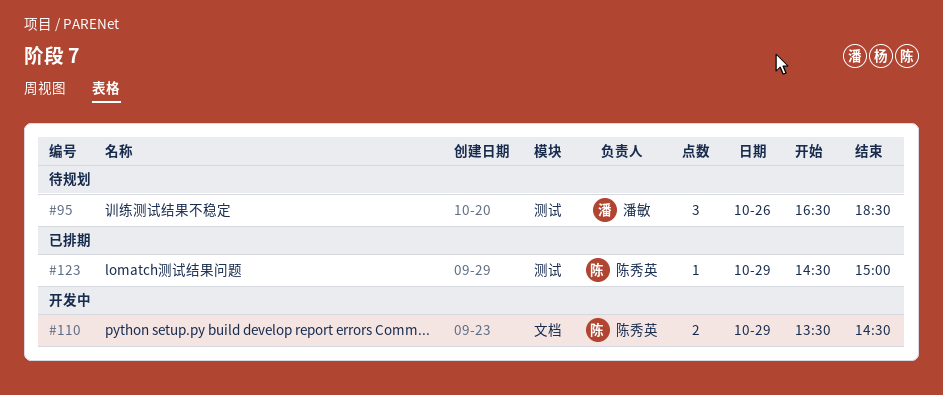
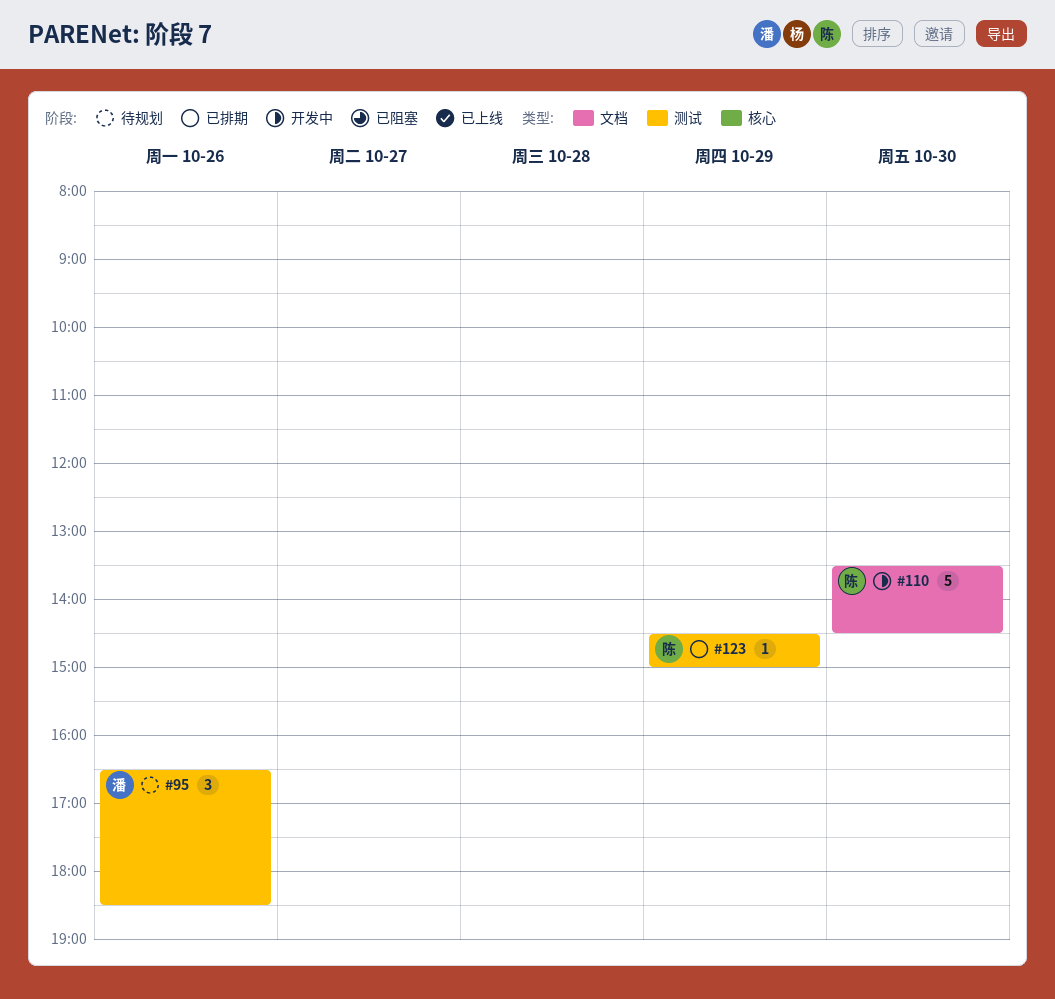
#110, estimate: 2 -> 5
#110, day: Oct 29 -> Oct 30

